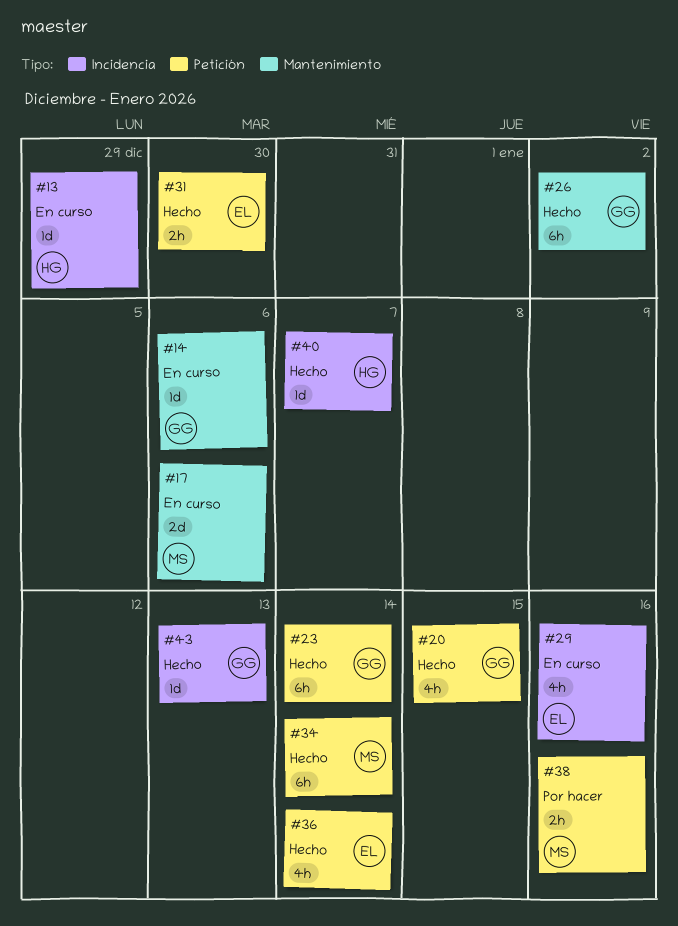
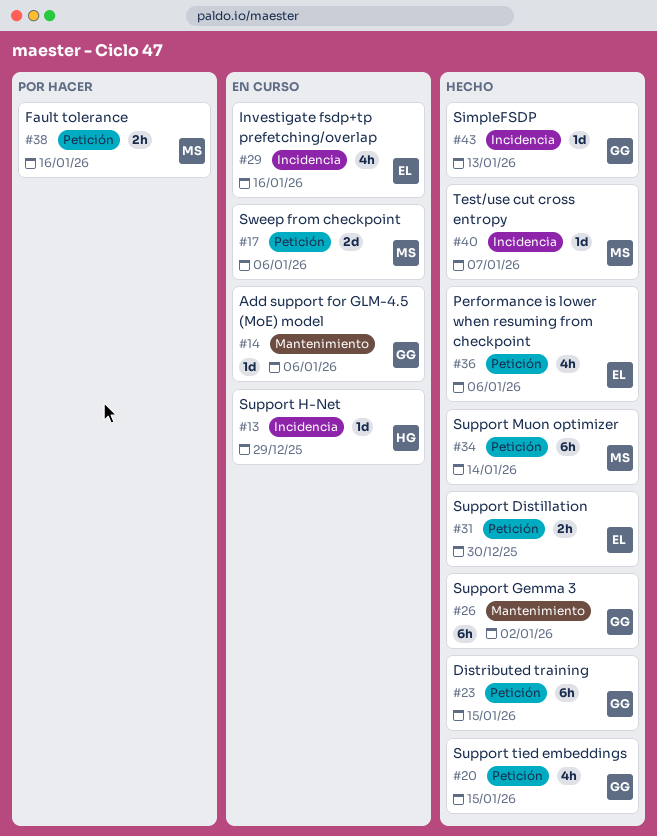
#17, label: Mantenimiento -> Petición
#23, due: Jan 14 -> Jan 15
#36, due: Jan 14 -> Jan 6
#40, owner: HG -> MS

